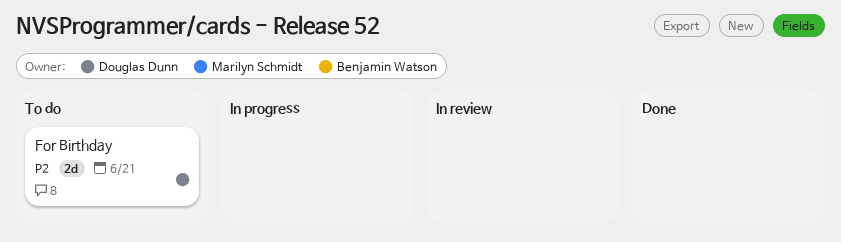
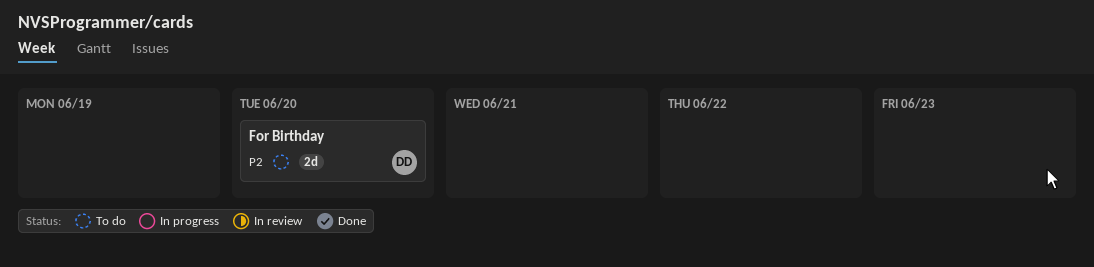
For Birthday, due: Jun 21 -> Jun 20

